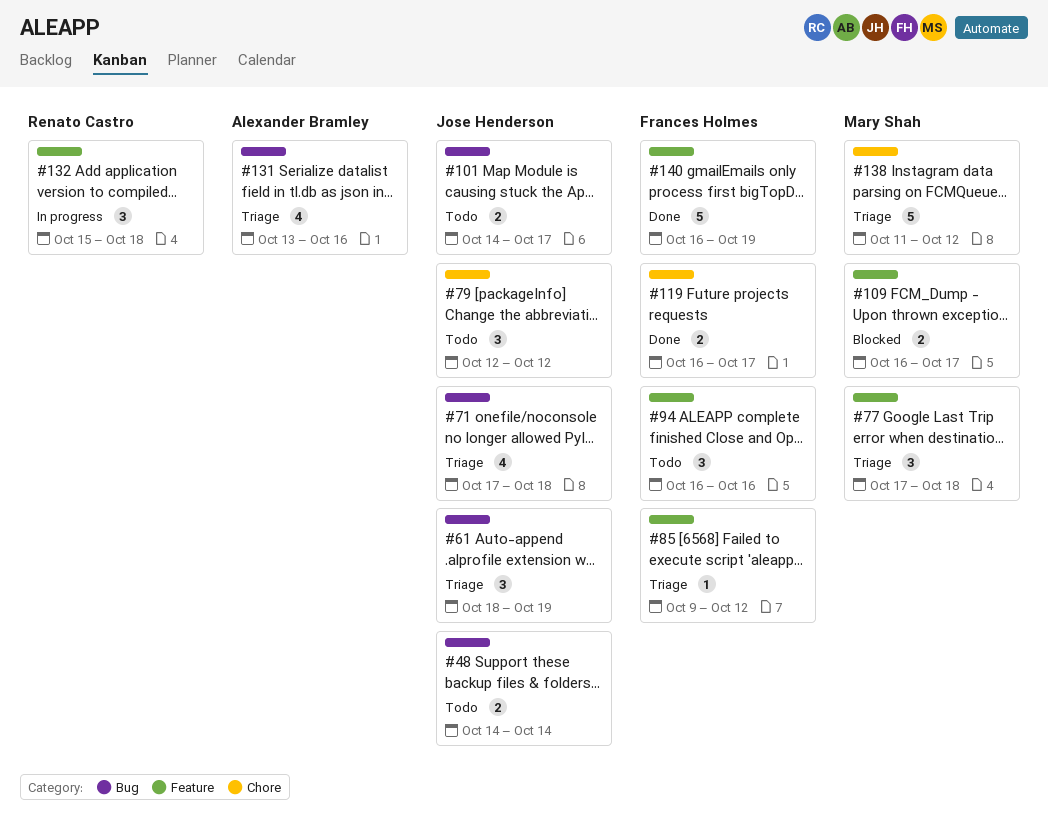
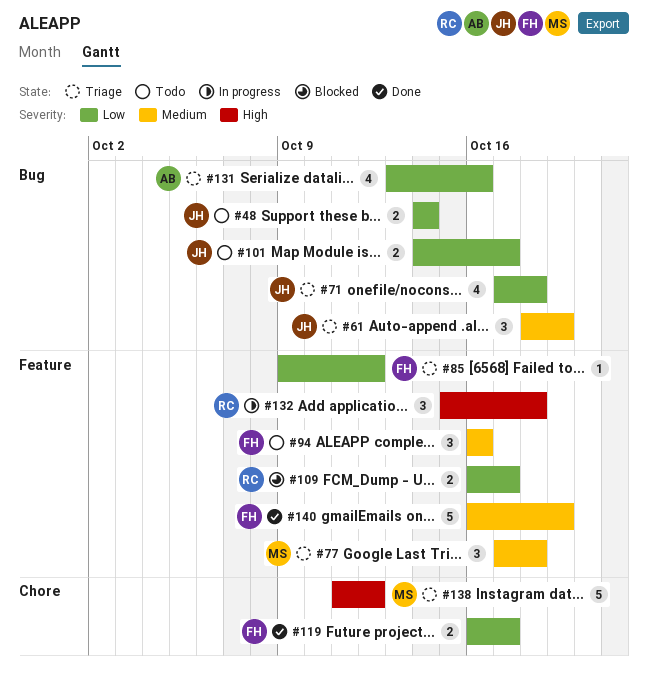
#79: present -> none
#109, owner: Mary Shah -> Renato Castro

